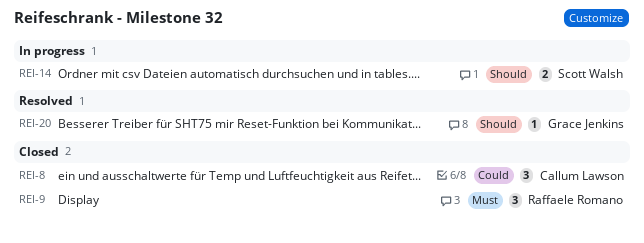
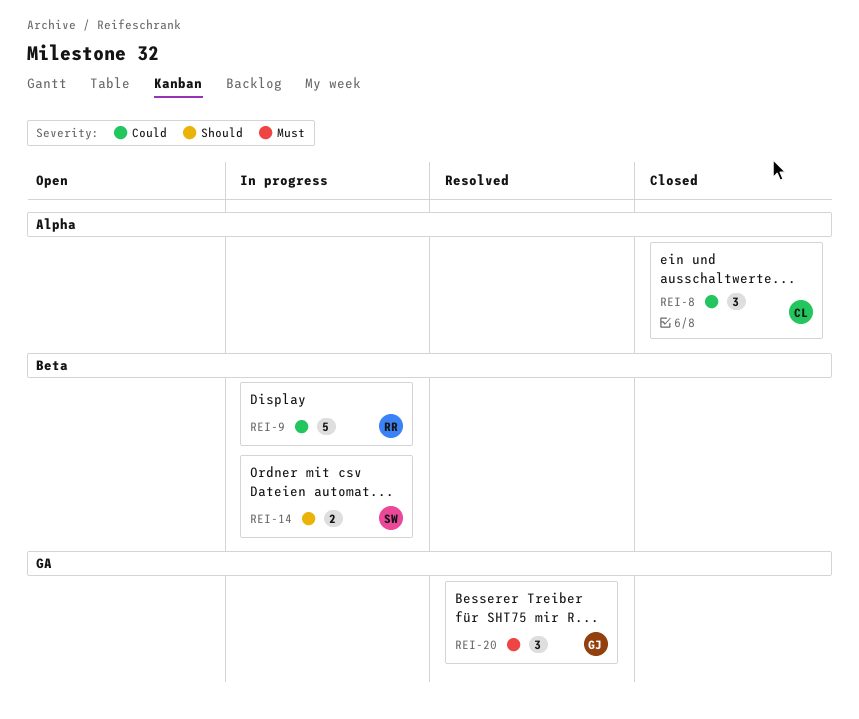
REI-9, status: Closed -> In progress
REI-9, priority: Must -> Could
REI-9, estimate: 3 -> 5
REI-20, priority: Should -> Must
REI-20, estimate: 1 -> 3

